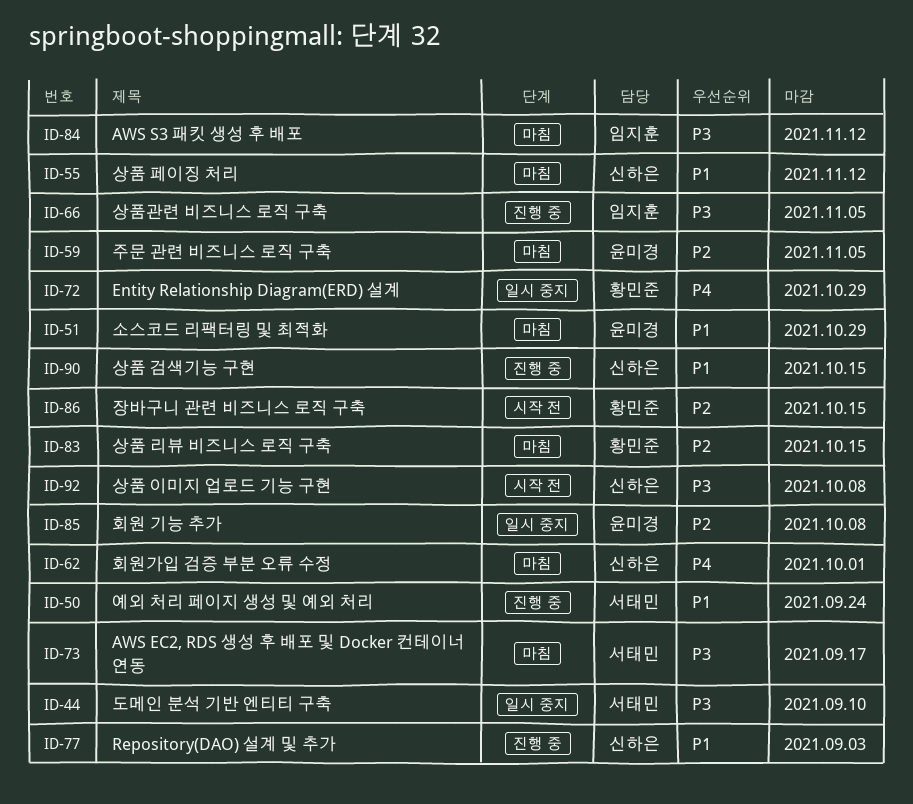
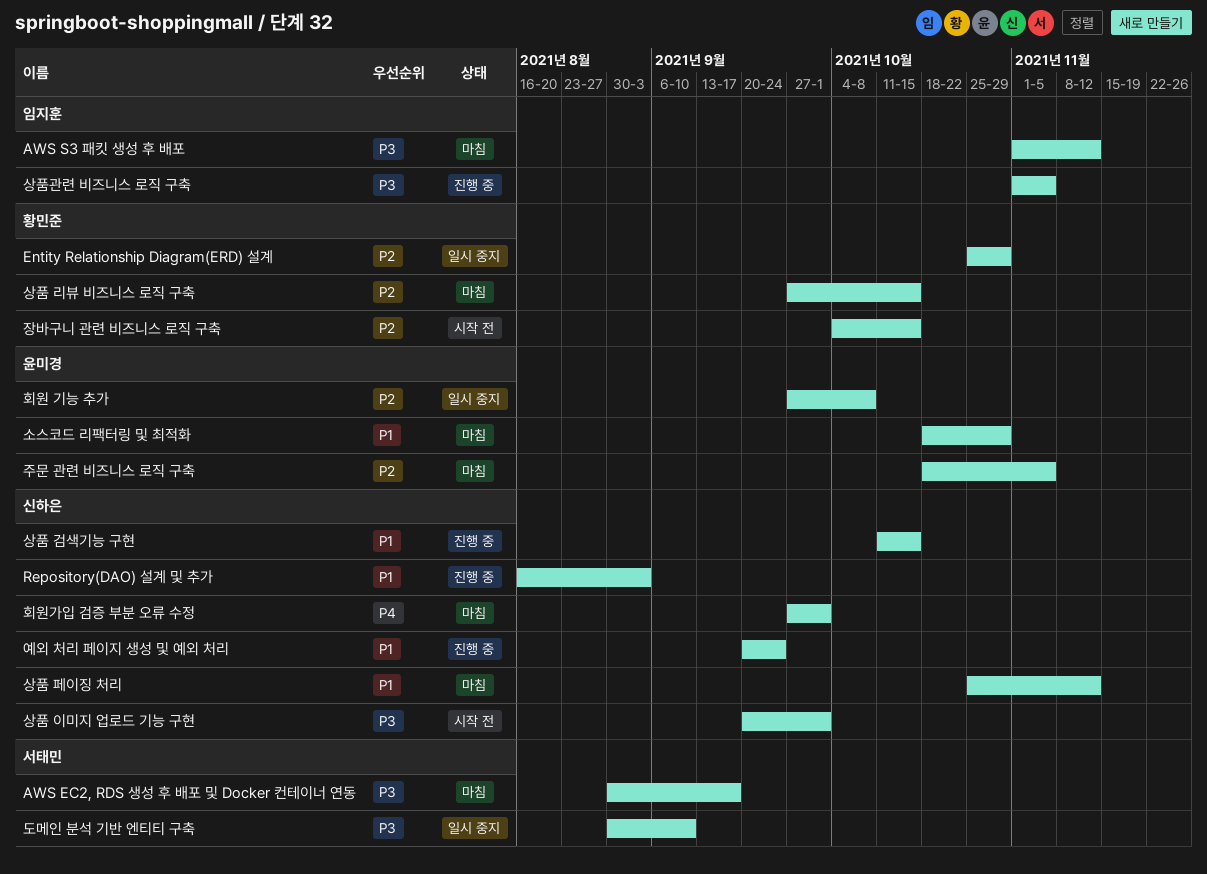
Entity Relationship Diagram(ERD) 설계, priority: P4 -> P2
상품 이미지 업로드 기능 구현, due: Oct 8 -> Oct 1
예외 처리 페이지 생성 및 예외 처리, owner: 서태민 -> 신하은

